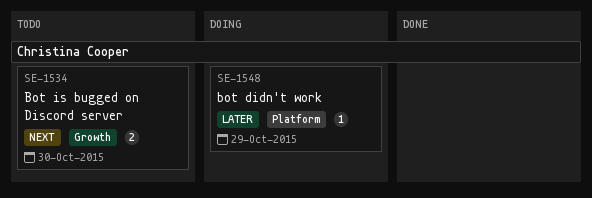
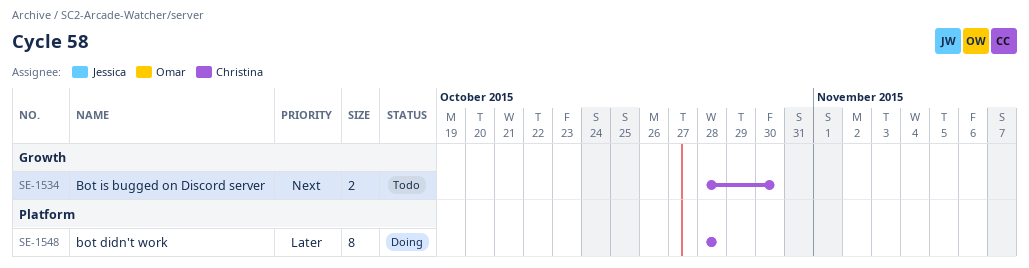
SE-1548, estimate: 1 -> 8
SE-1548, due: Oct 29 -> Oct 28

